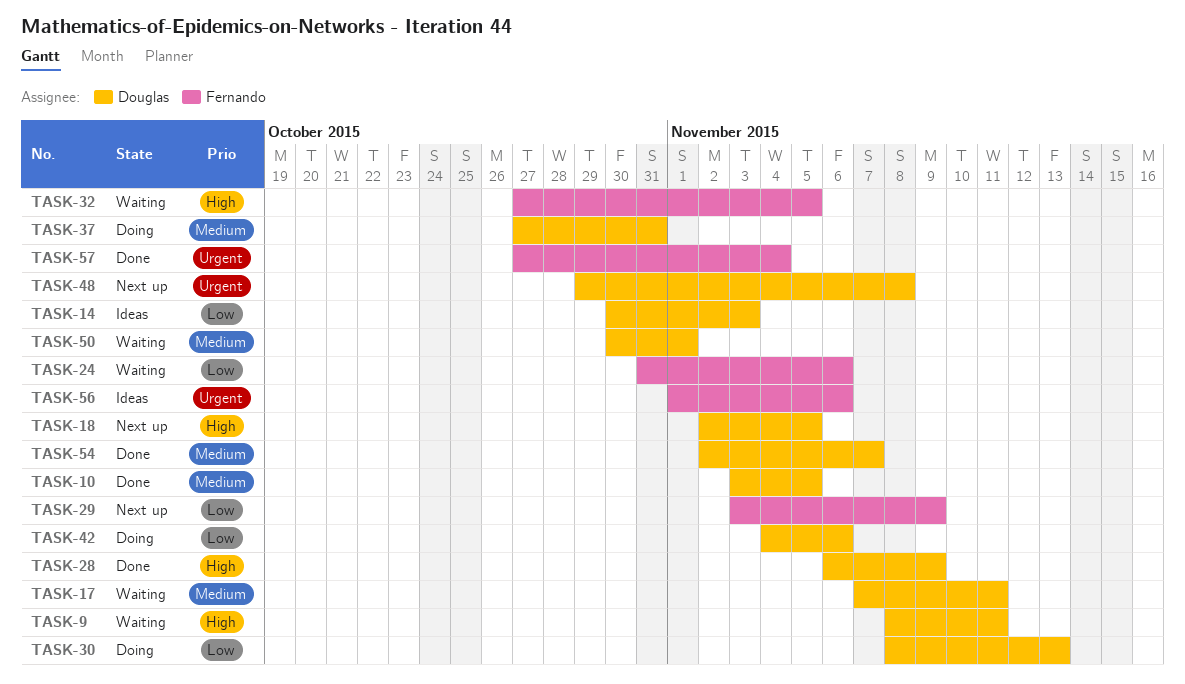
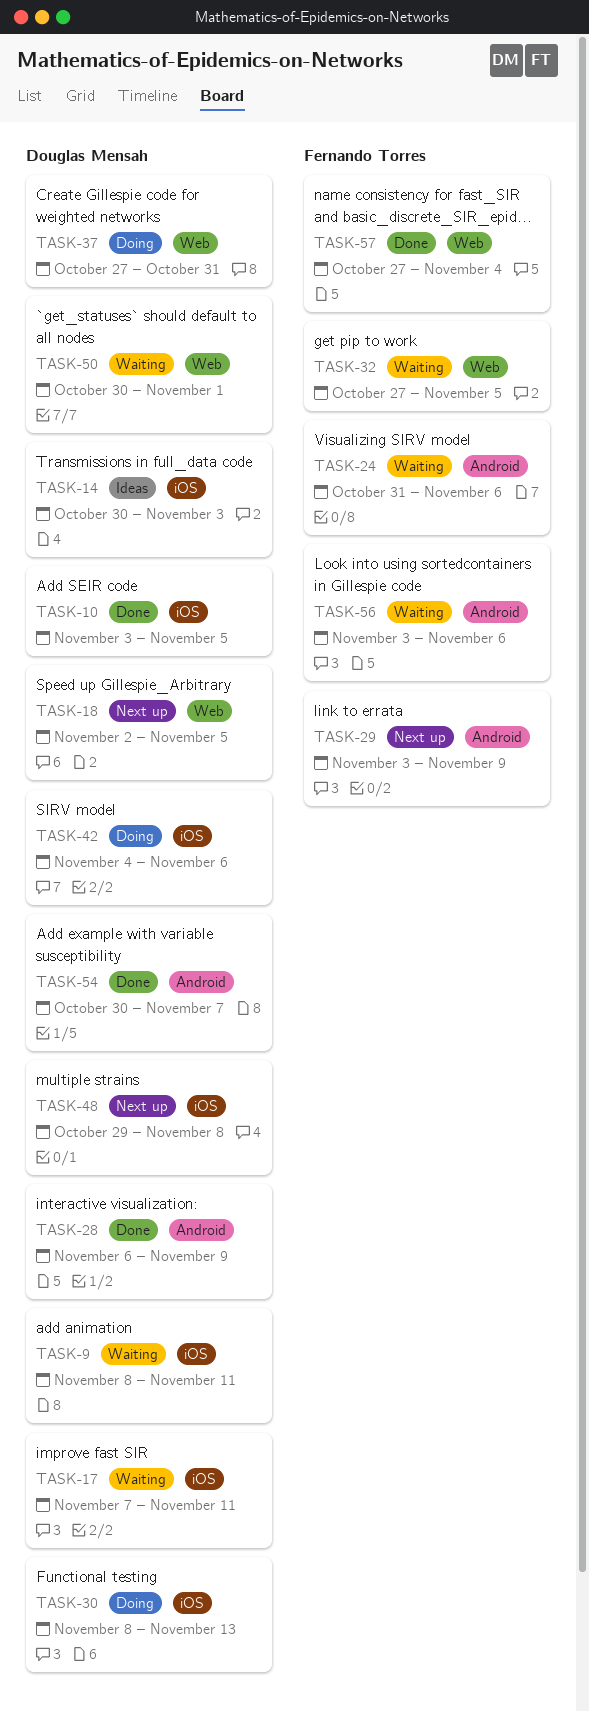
TASK-54, start: Nov 2 -> Oct 30
TASK-56, status: Ideas -> Waiting
TASK-56, start: Nov 1 -> Nov 3

